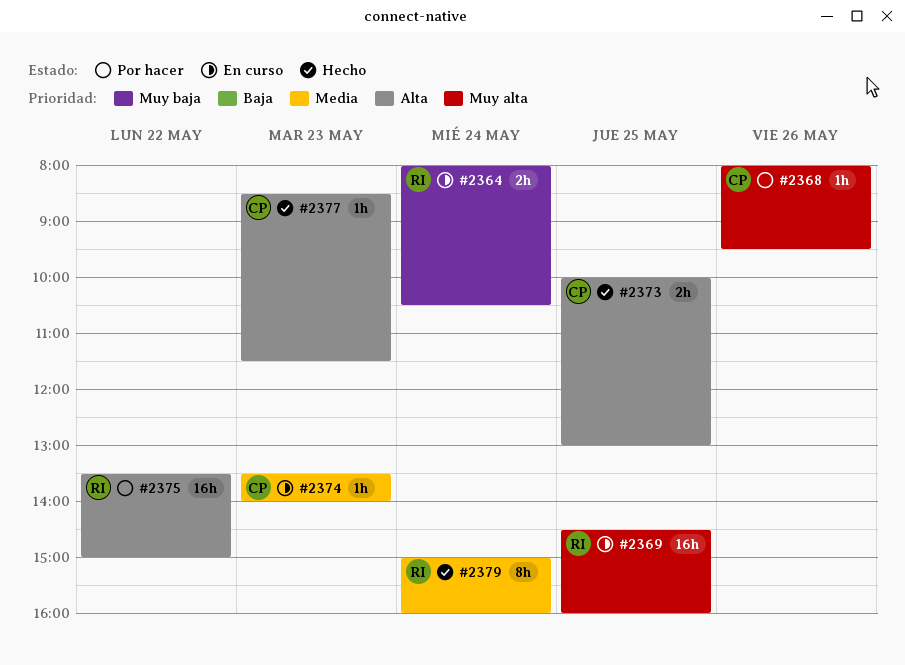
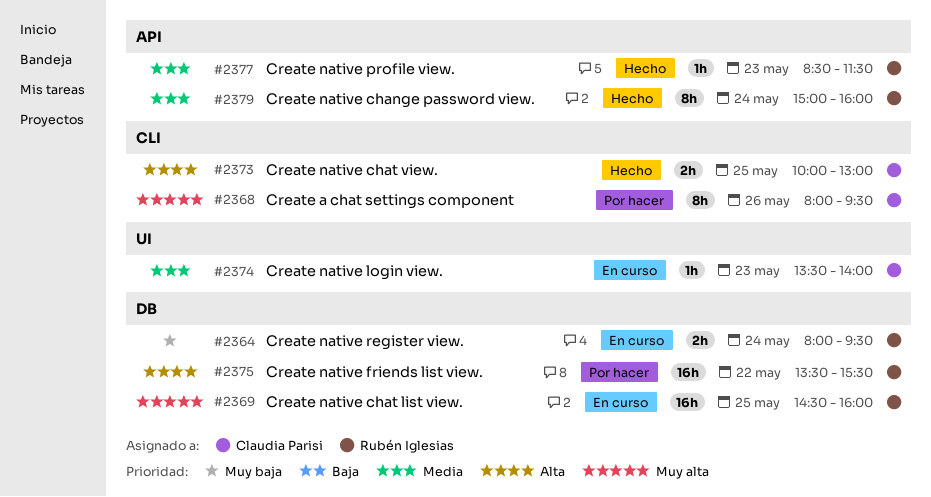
#2364, ends: 10:30 -> 09:30
#2368, estimate: 1h -> 8h
#2375, ends: 15:00 -> 15:30
#2377, owner: Claudia Parisi -> Rubén Iglesias
#2377, priority: Alta -> Media

